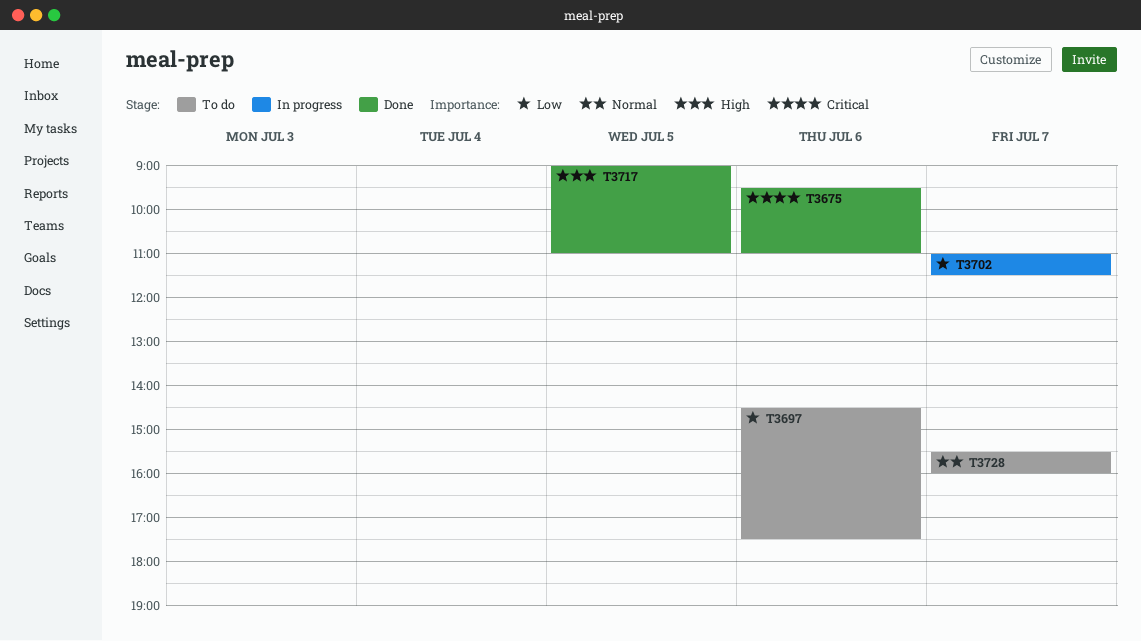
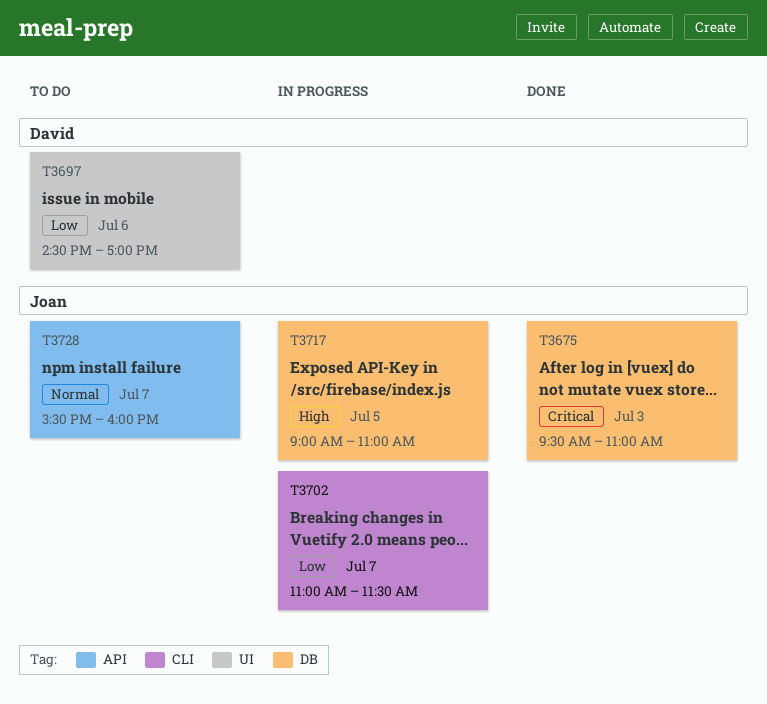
T3675, day: Jul 6 -> Jul 3
T3697, ends: 17:30 -> 17:00
T3717, status: Done -> In progress

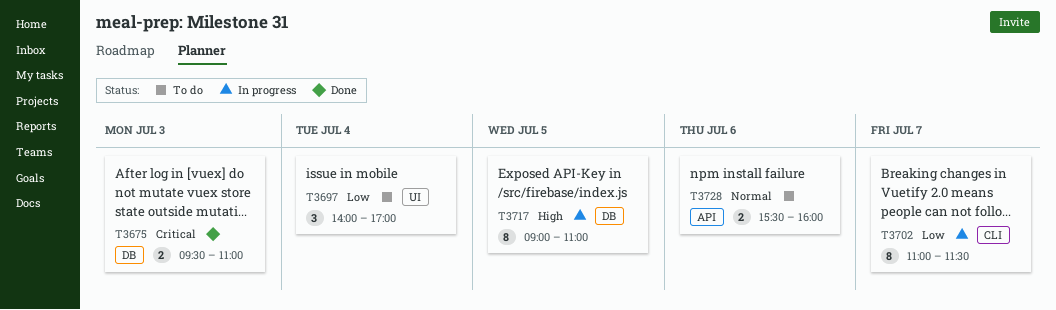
T3697, day: Jul 6 -> Jul 4
T3697, begins: 14:30 -> 14:00
T3728, day: Jul 7 -> Jul 6

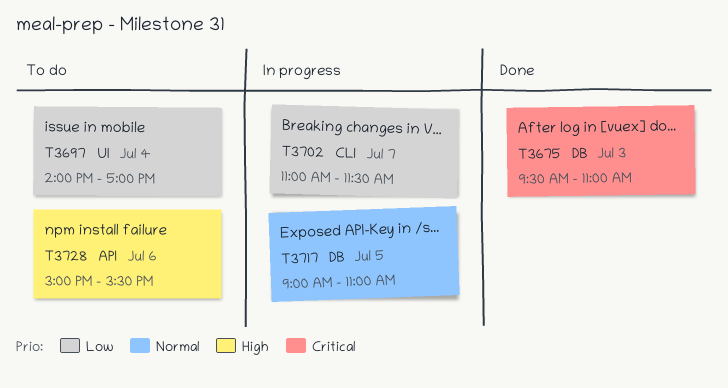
T3717, priority: High -> Normal
T3728, priority: Normal -> High
T3728, begins: 15:30 -> 15:00
T3728, ends: 16:00 -> 15:30

